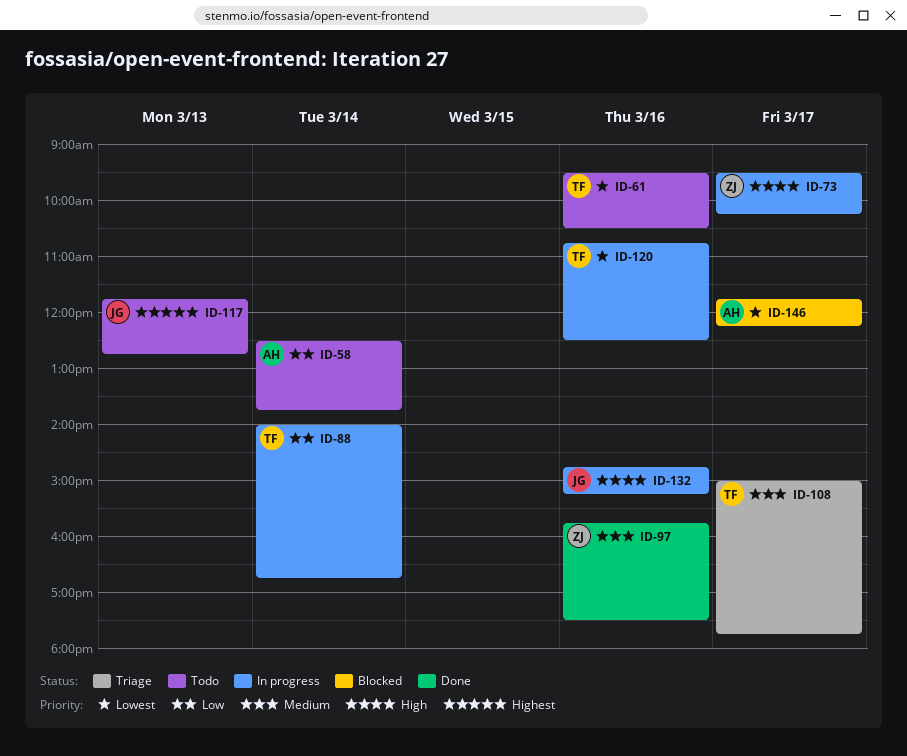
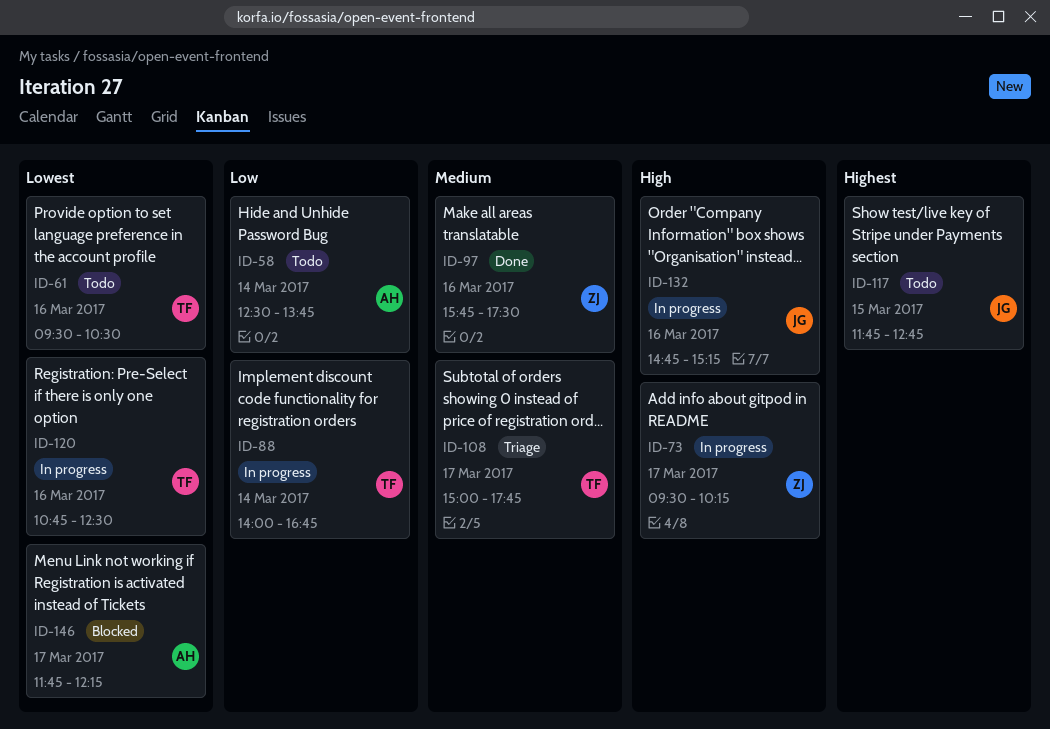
ID-117, day: Mar 13 -> Mar 15

